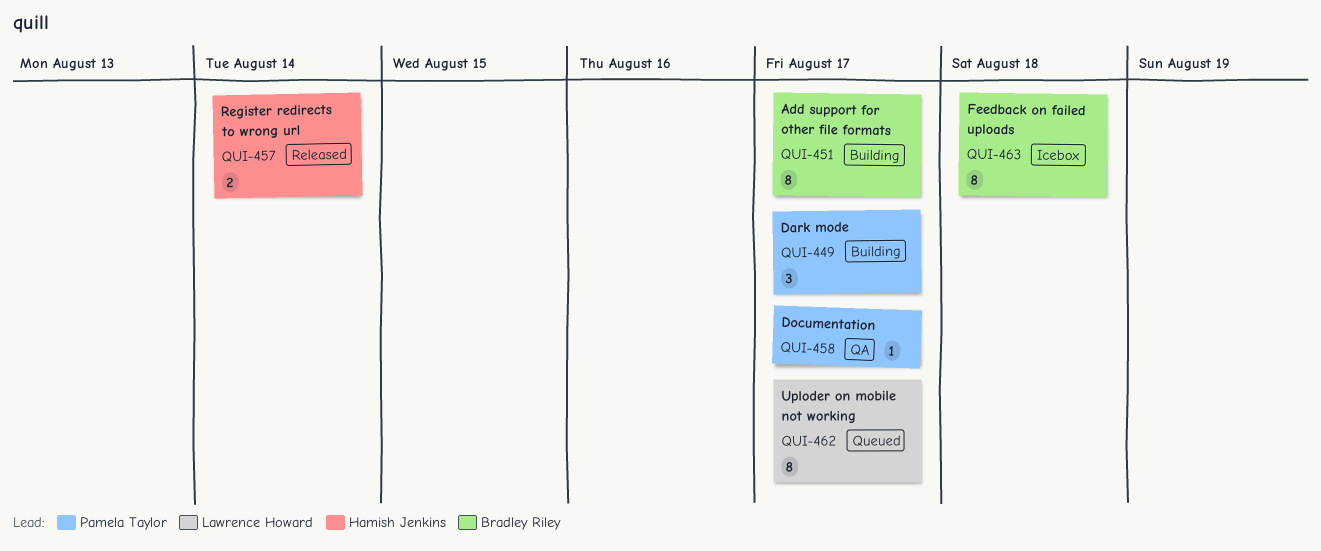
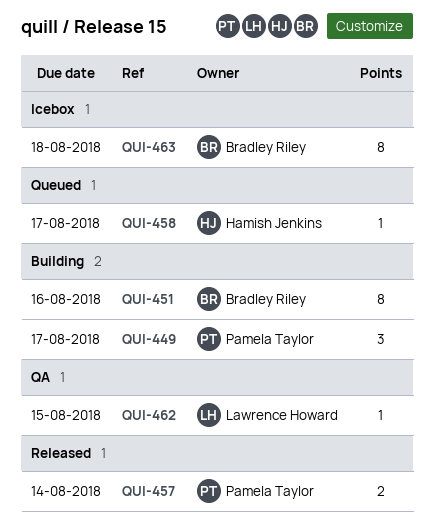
QUI-451, due: Aug 17 -> Aug 16
QUI-457, owner: Hamish Jenkins -> Pamela Taylor
QUI-458, status: QA -> Queued
QUI-458, owner: Pamela Taylor -> Hamish Jenkins
QUI-462, status: Queued -> QA
QUI-462, estimate: 8 -> 1
QUI-462, due: Aug 17 -> Aug 15

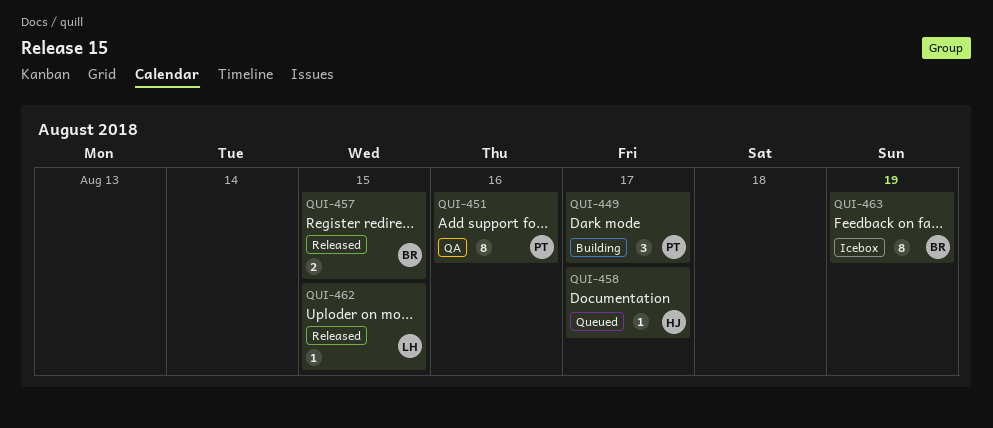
QUI-451, status: Building -> QA
QUI-451, owner: Bradley Riley -> Pamela Taylor
QUI-457, owner: Pamela Taylor -> Bradley Riley
QUI-457, due: Aug 14 -> Aug 15
QUI-462, status: QA -> Released
QUI-463, due: Aug 18 -> Aug 19

